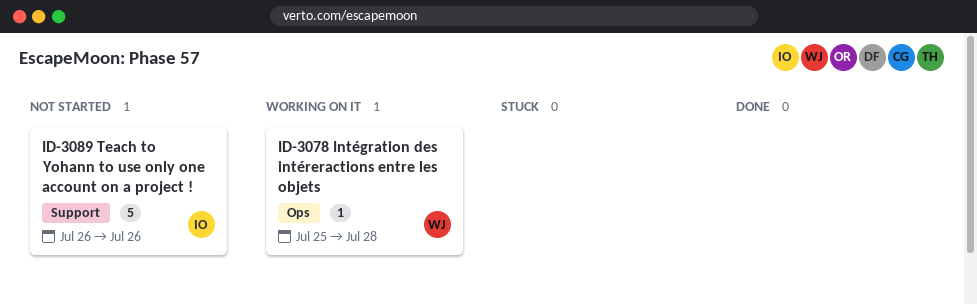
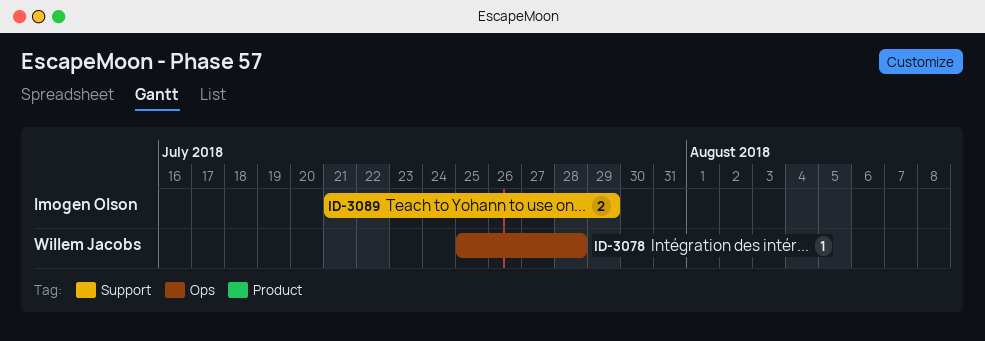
ID-3089, estimate: 5 -> 2
ID-3089, start: Jul 26 -> Jul 21
ID-3089, due: Jul 26 -> Jul 29

